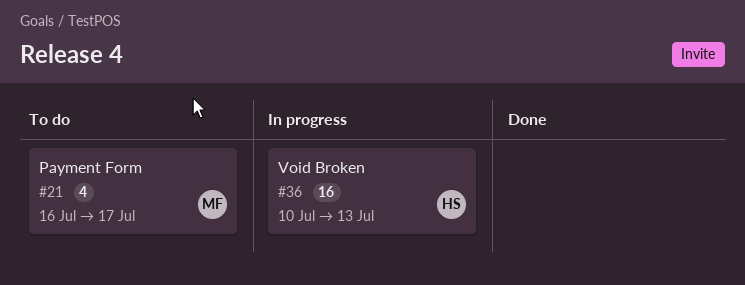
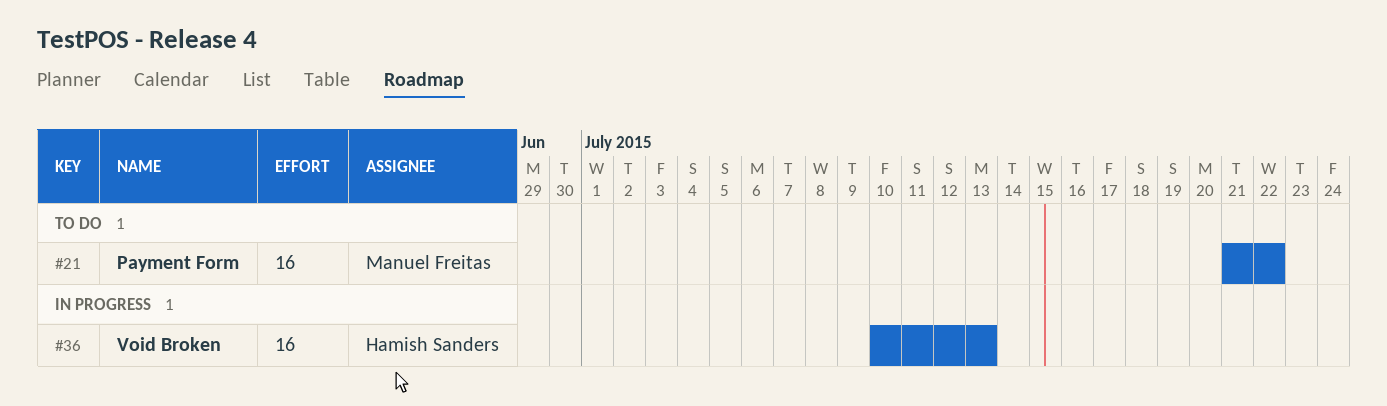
#21, estimate: 4 -> 16
#21, start: Jul 16 -> Jul 21
#21, due: Jul 17 -> Jul 22

